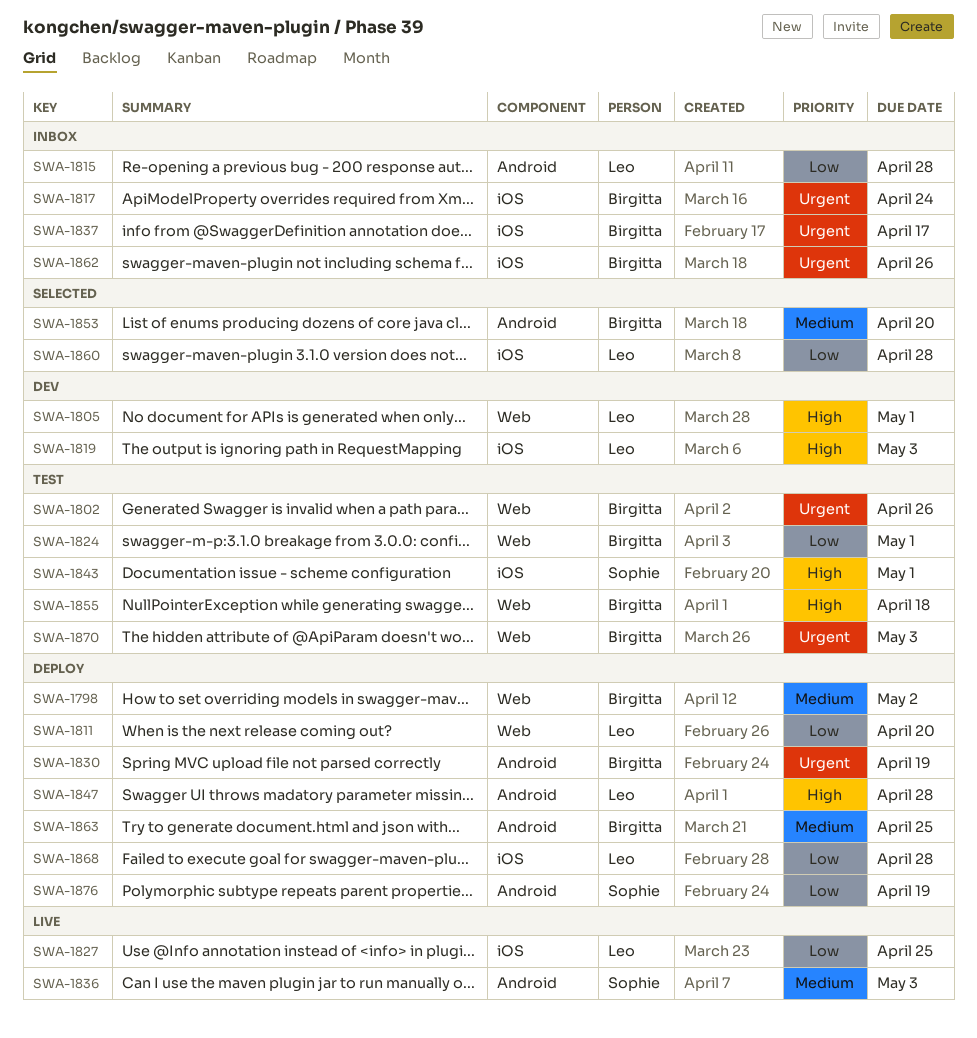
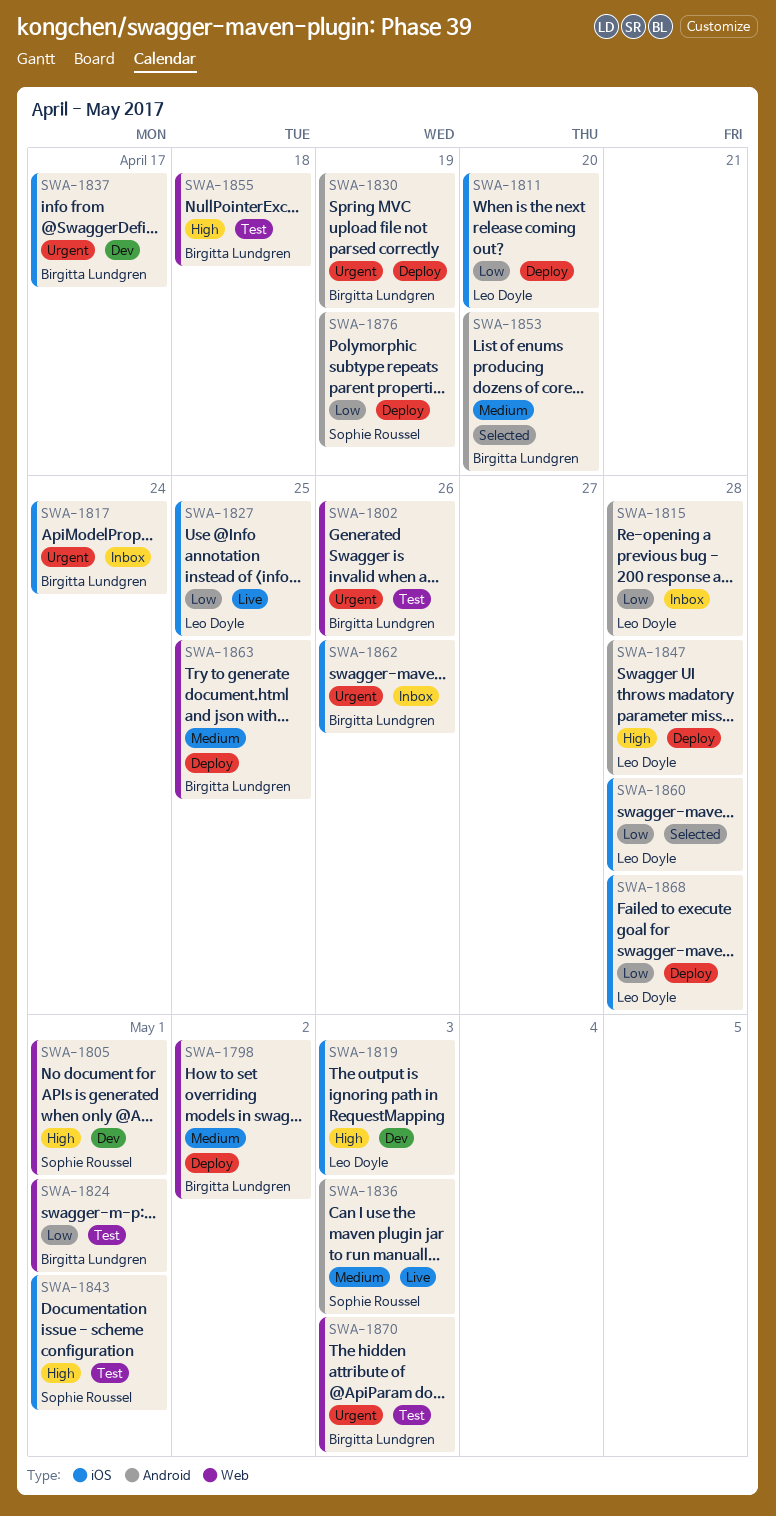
SWA-1805, owner: Leo Doyle -> Sophie Roussel
SWA-1811, label: Web -> iOS
SWA-1837, status: Inbox -> Dev
SWA-1863, label: Android -> Web

